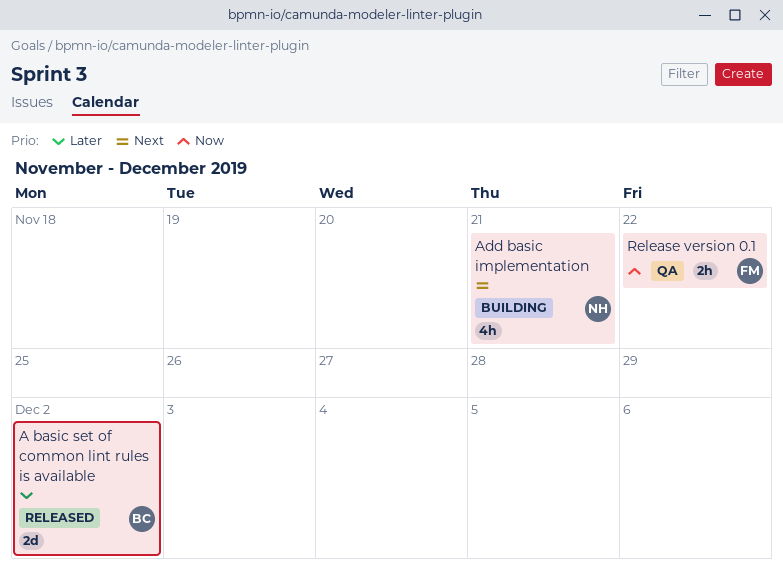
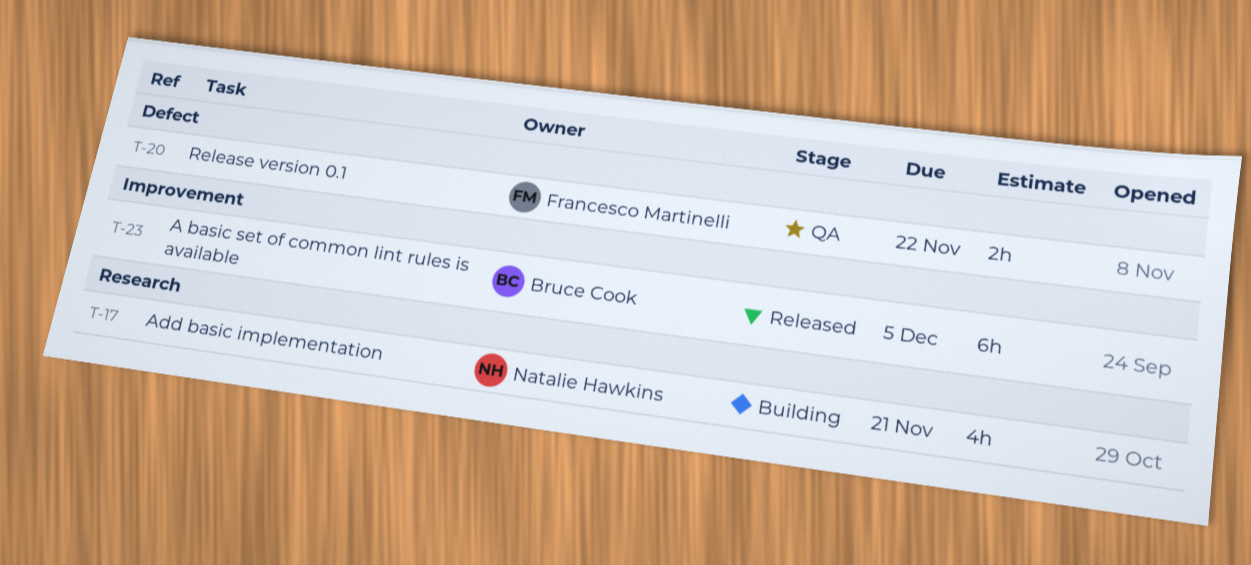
A basic set of common lint rules is available, estimate: 2d -> 6h
A basic set of common lint rules is available, due: Dec 2 -> Dec 5

